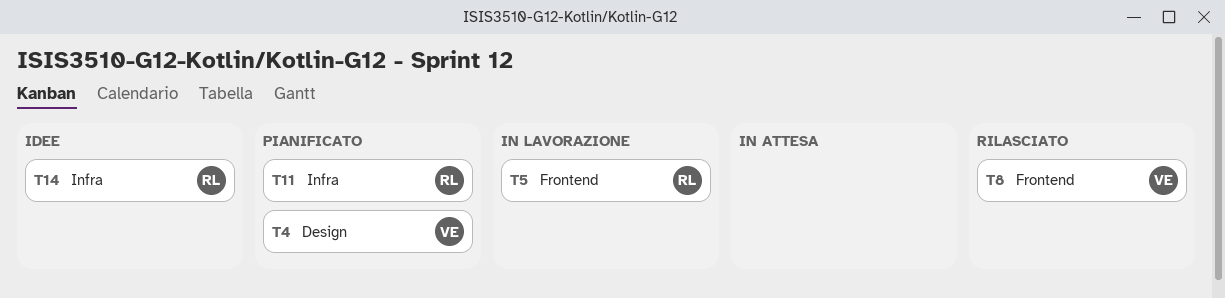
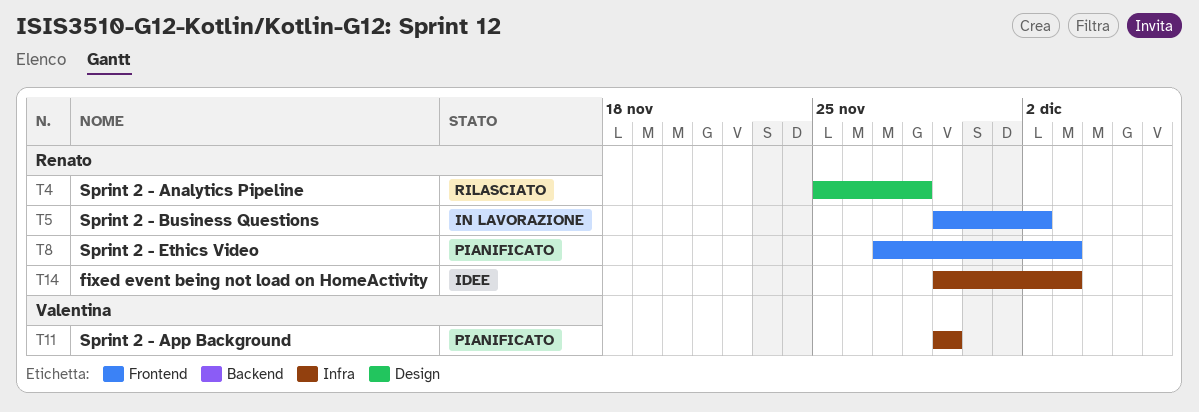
T4, status: Pianificato -> Rilasciato
T4, owner: Valentina -> Renato
T8, status: Rilasciato -> Pianificato
T8, owner: Valentina -> Renato
T11, owner: Renato -> Valentina

